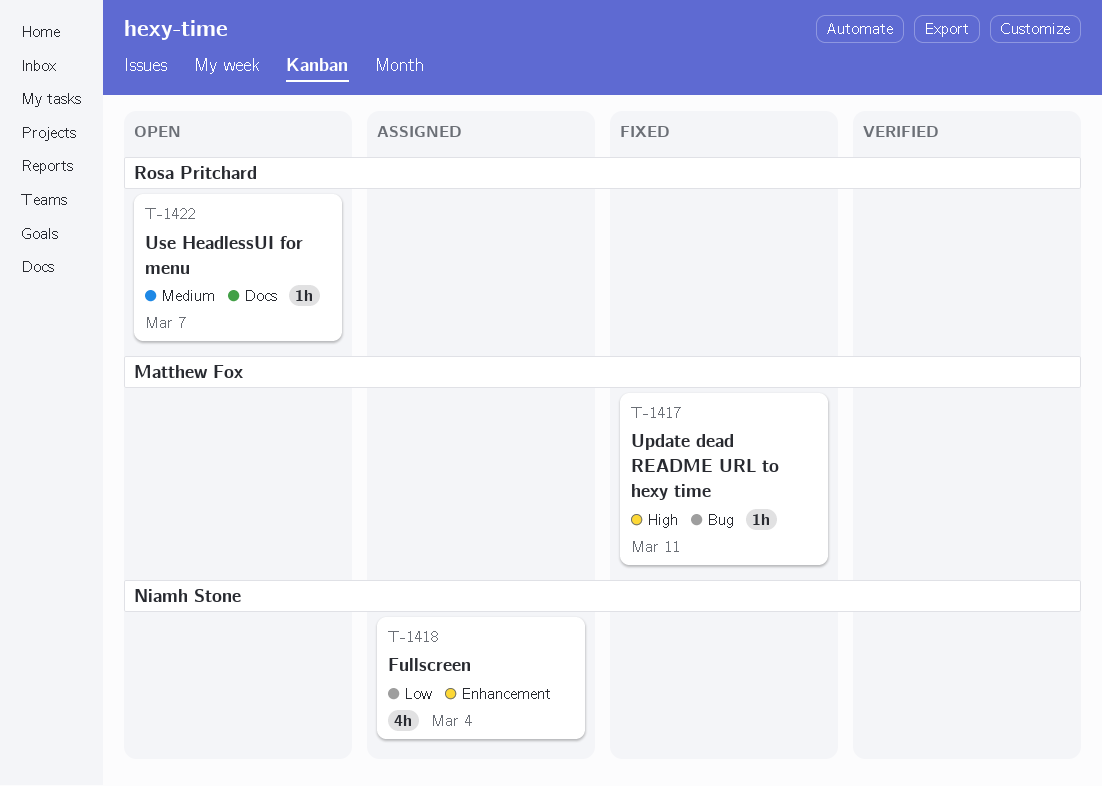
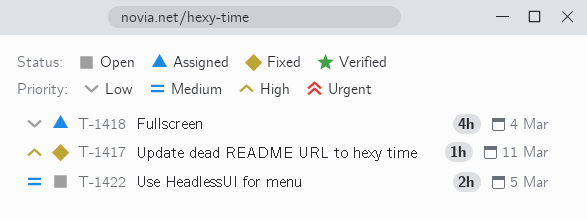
T-1422, estimate: 1h -> 2h
T-1422, due: Mar 7 -> Mar 5

